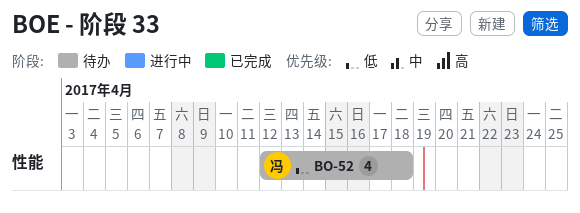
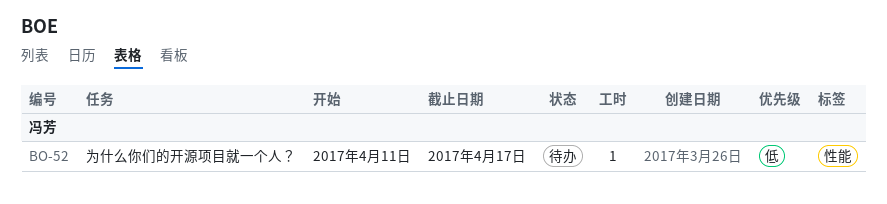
BO-52, estimate: 4 -> 1
BO-52, start: Apr 12 -> Apr 11
BO-52, due: Apr 18 -> Apr 17

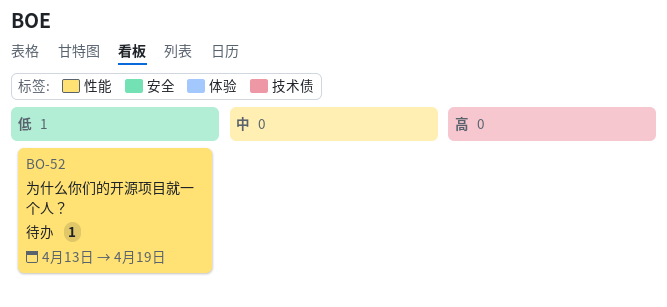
BO-52, start: Apr 11 -> Apr 13
BO-52, due: Apr 17 -> Apr 19

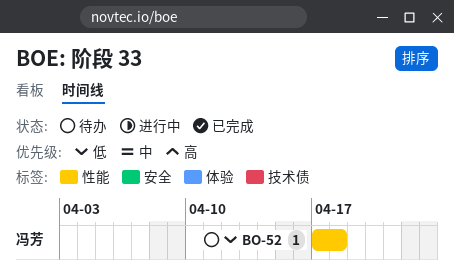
BO-52, start: Apr 13 -> Apr 17
BO-52, due: Apr 19 -> Apr 18

